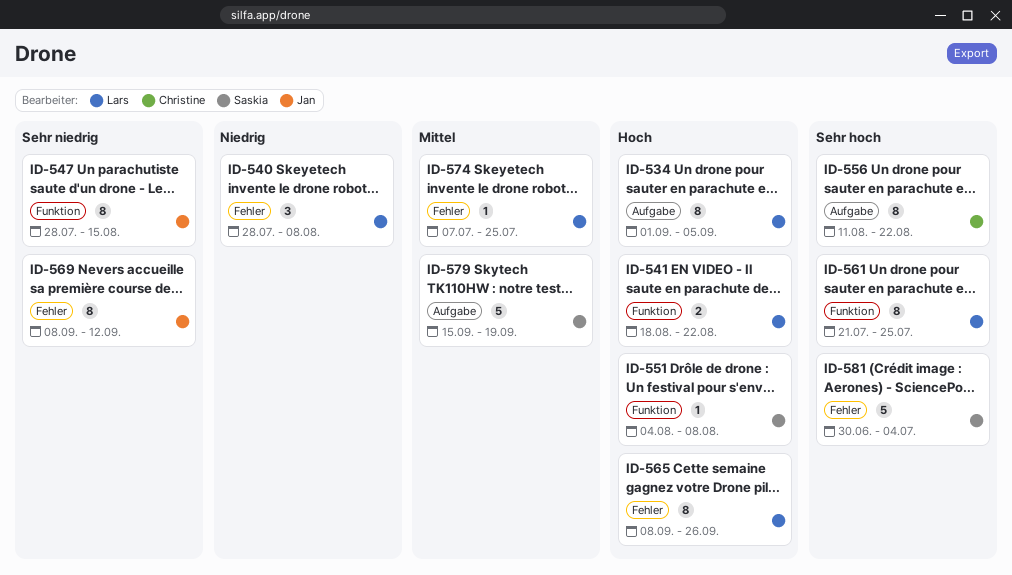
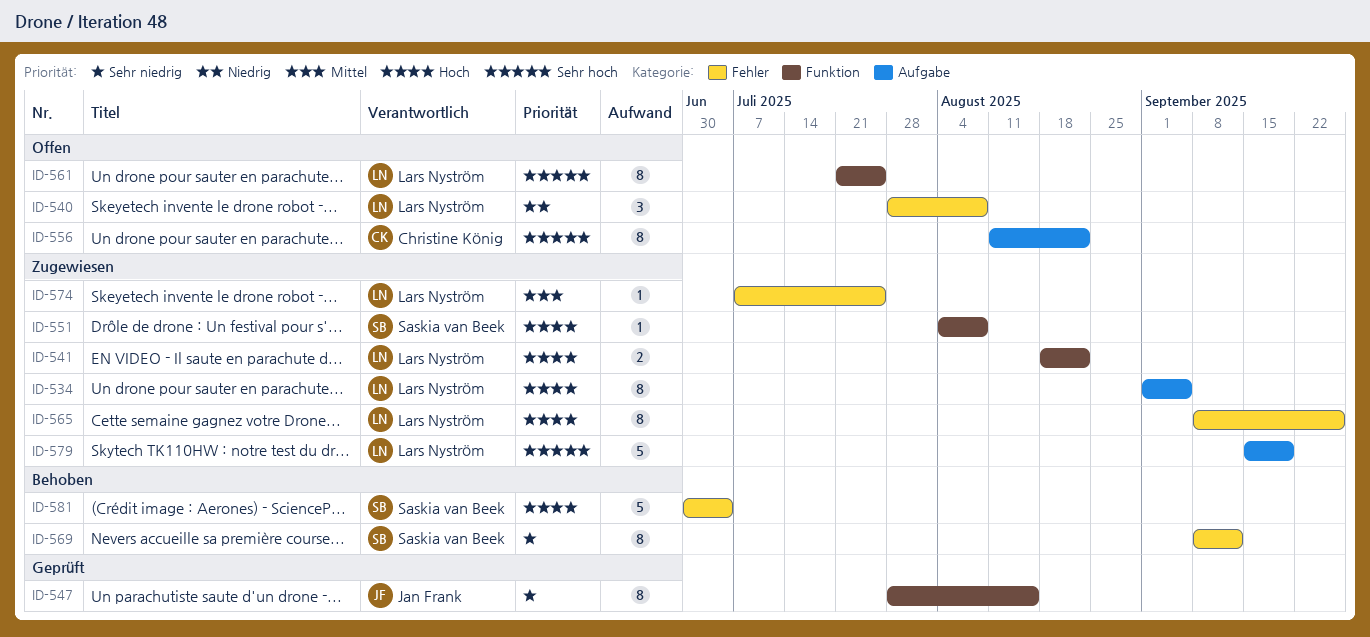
ID-569, owner: Jan Frank -> Saskia van Beek
ID-579, owner: Saskia van Beek -> Lars Nyström
ID-579, priority: Mittel -> Sehr hoch
ID-581, priority: Sehr hoch -> Hoch

